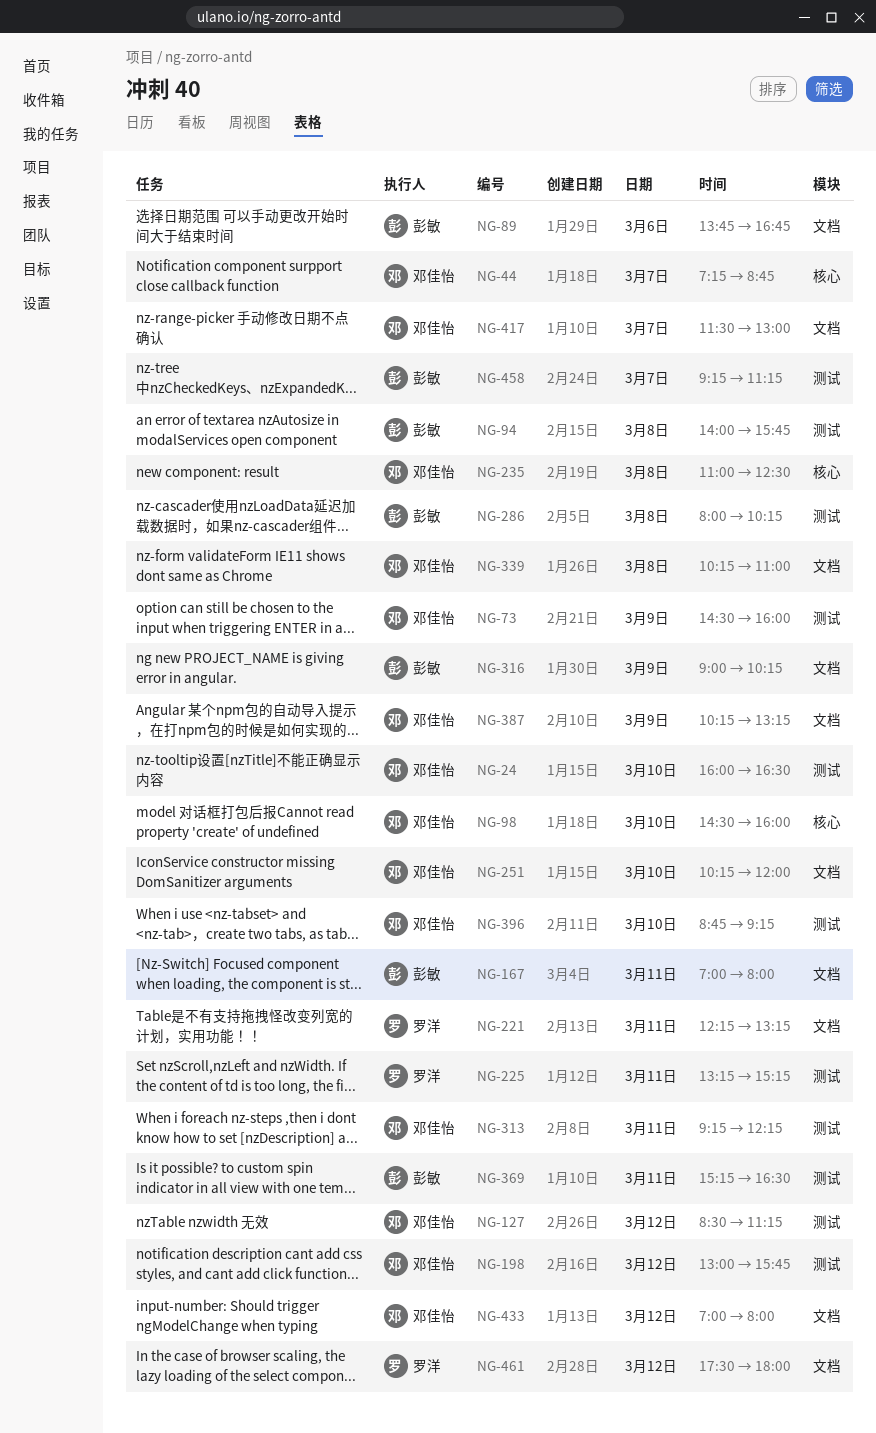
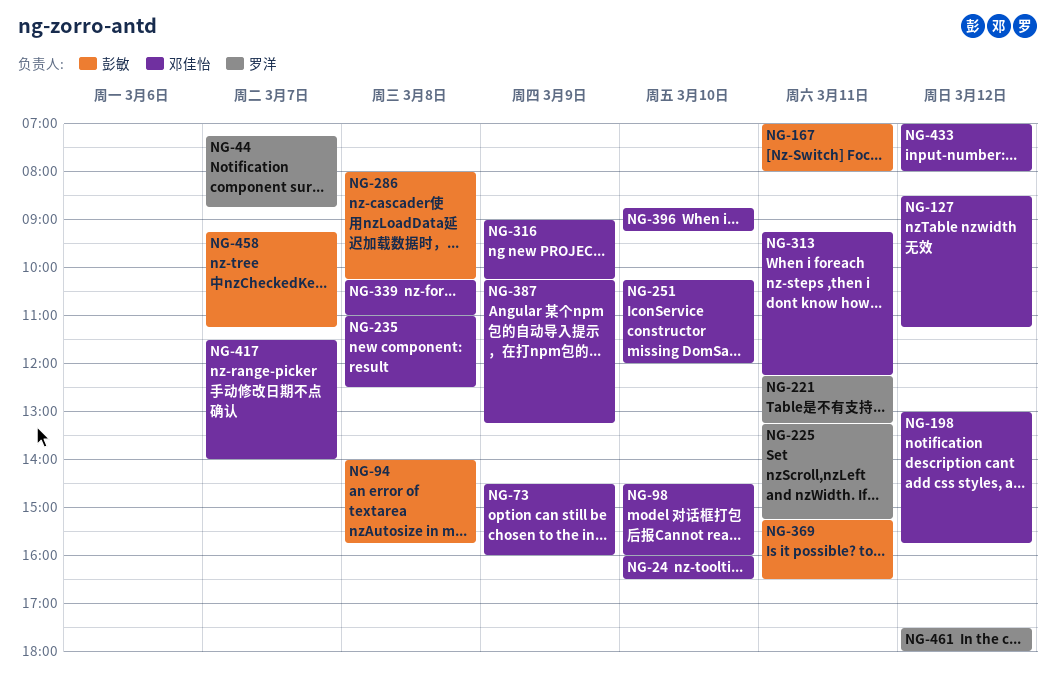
NG-44, owner: 邓佳怡 -> 罗洋
NG-89: present -> none
NG-316, owner: 彭敏 -> 邓佳怡
NG-417, ends: 13:00 -> 14:00

